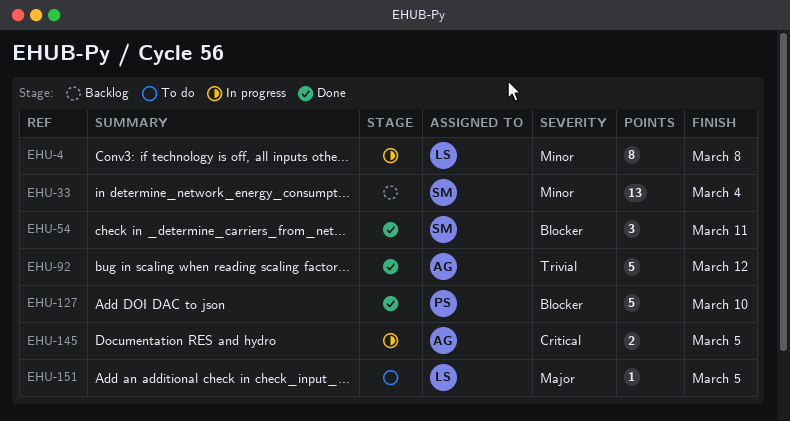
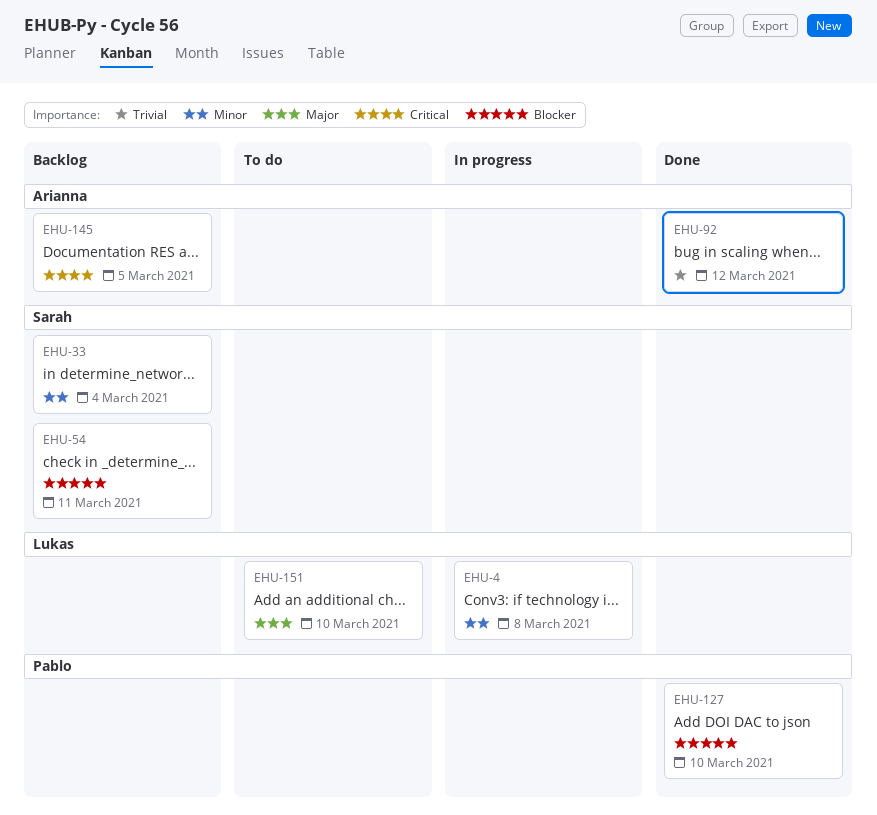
EHU-54, status: Done -> Backlog
EHU-145, status: In progress -> Backlog
EHU-151, due: Mar 5 -> Mar 10

